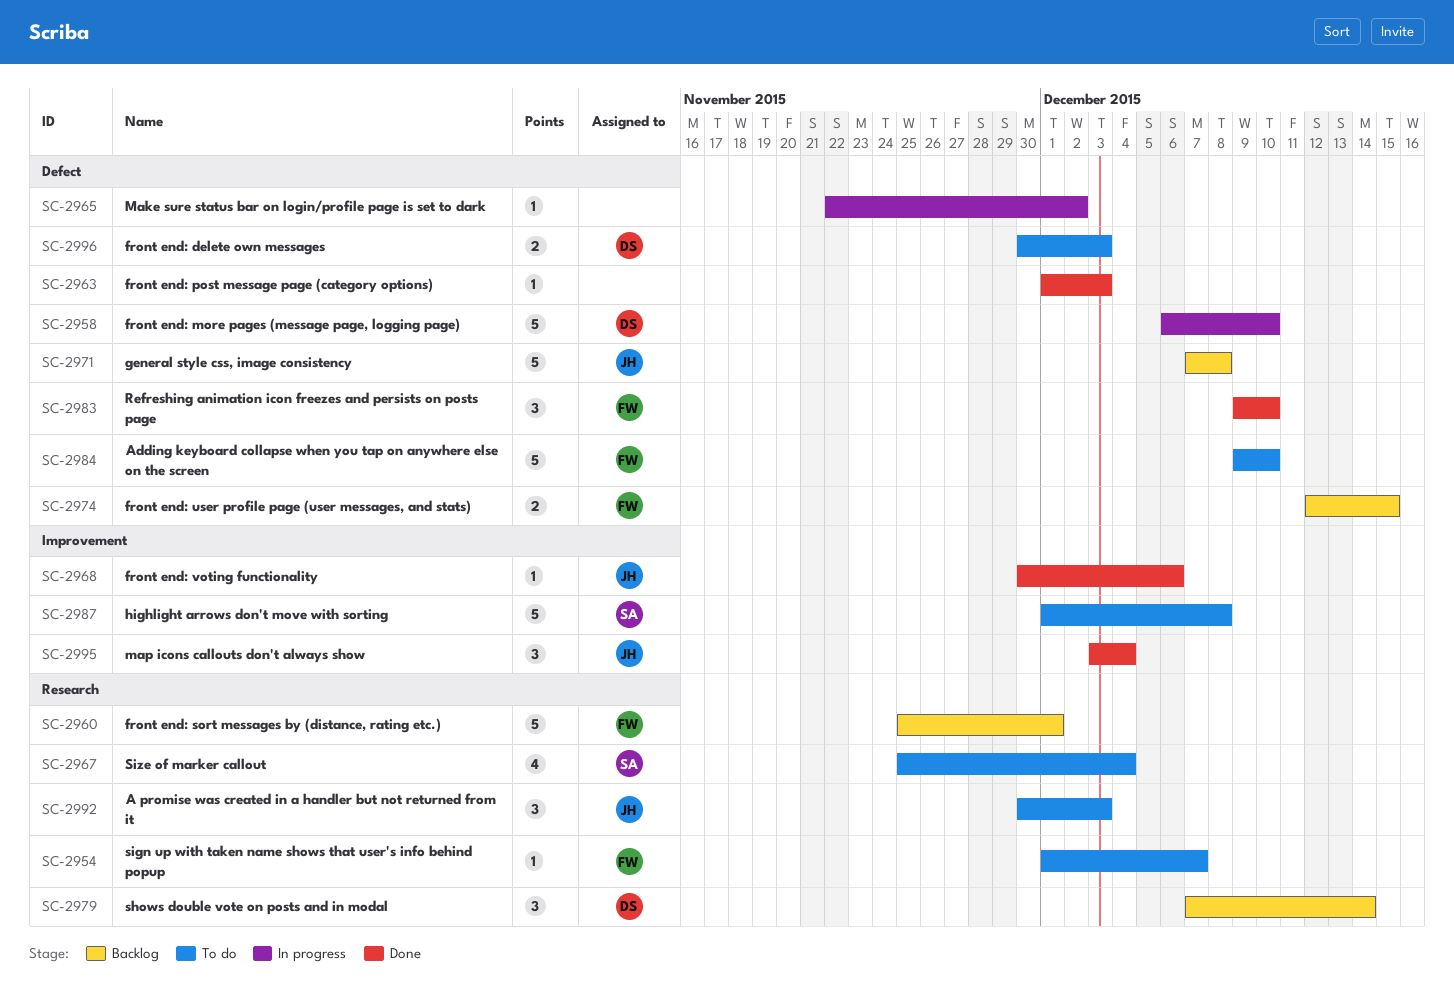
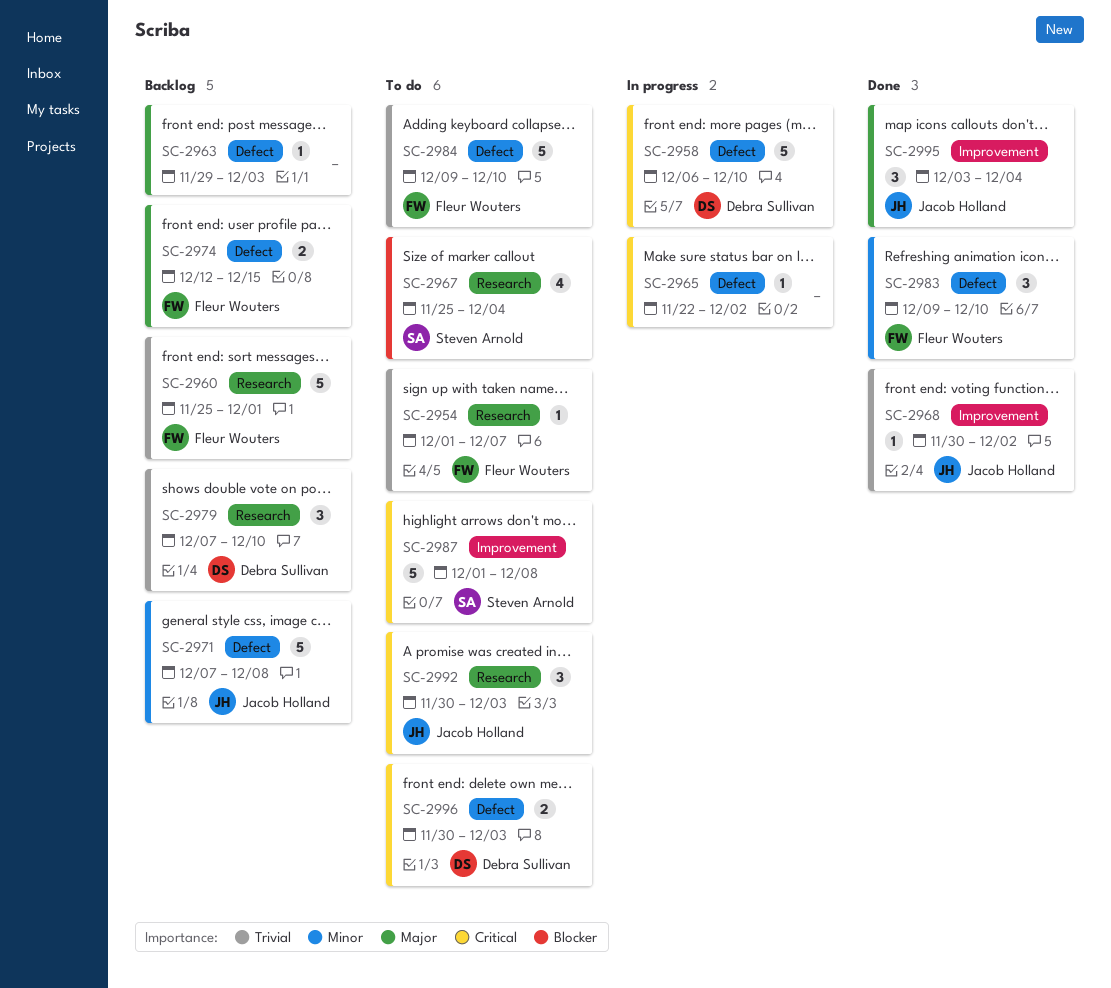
SC-2963, status: Done -> Backlog
SC-2963, start: Dec 1 -> Nov 29
SC-2968, due: Dec 6 -> Dec 2
SC-2979, due: Dec 14 -> Dec 10

